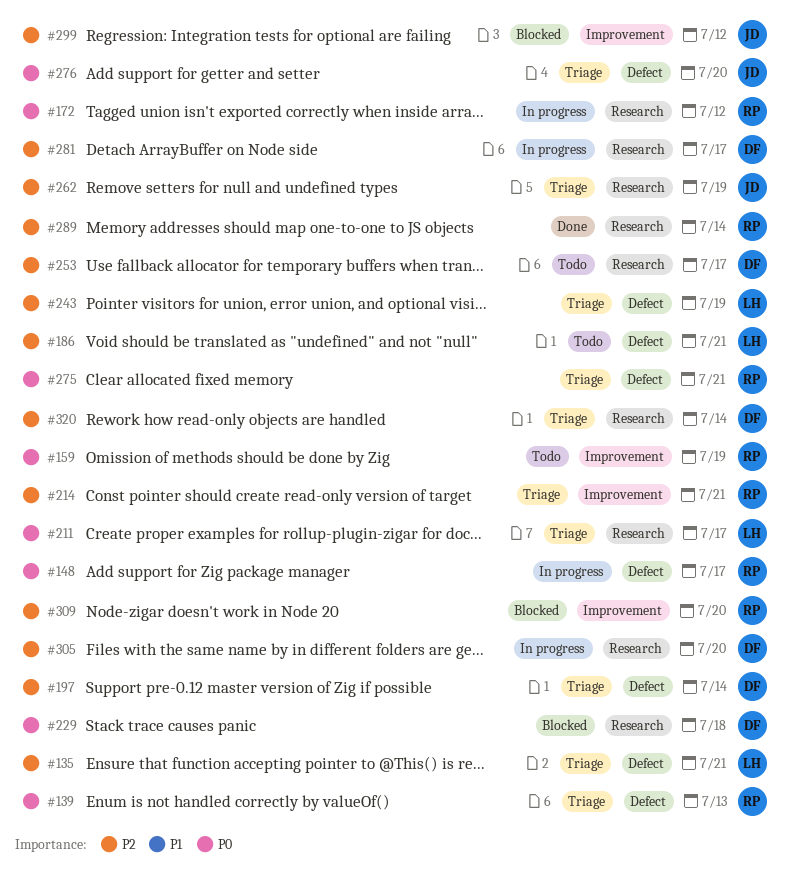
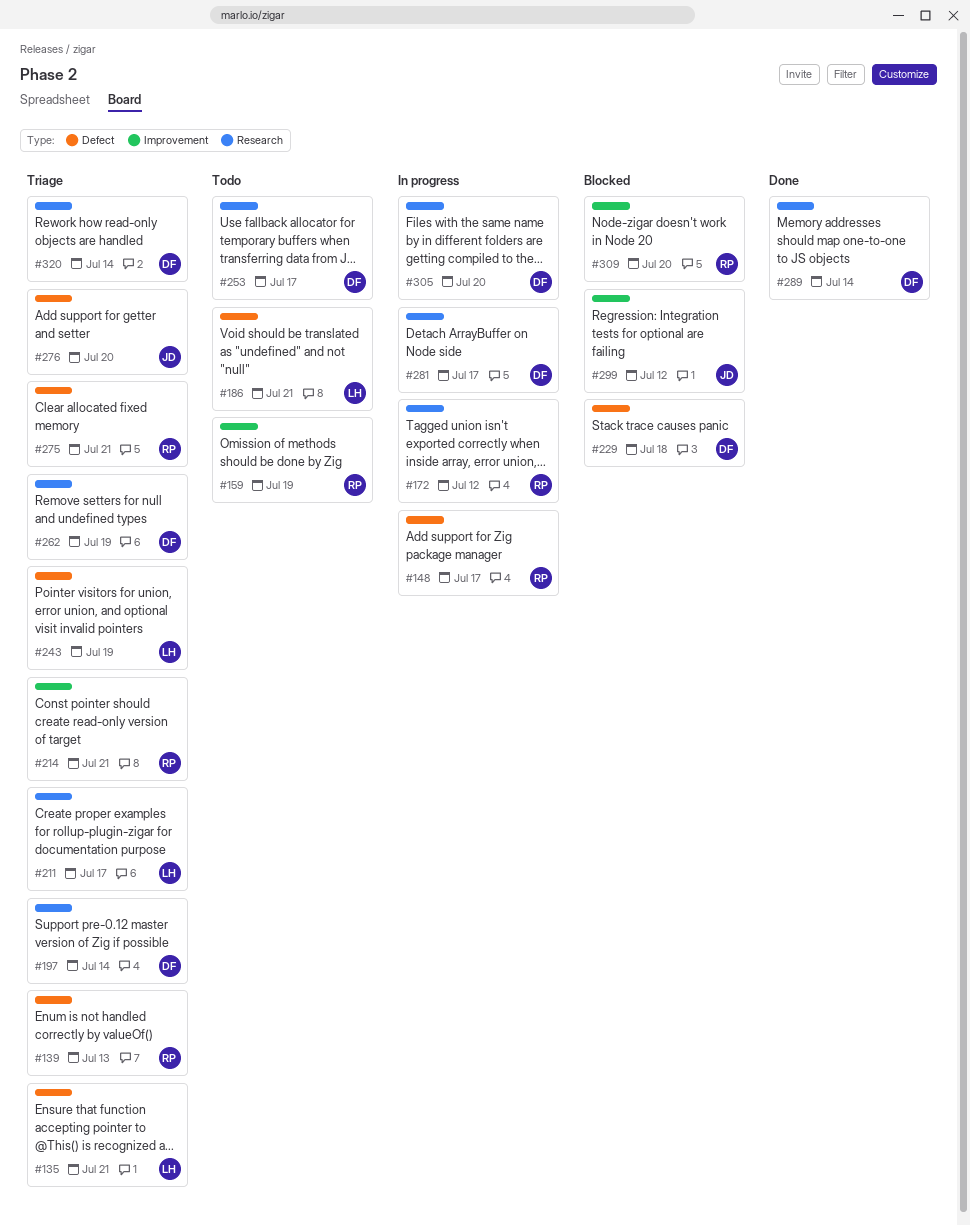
#197, label: Defect -> Research
#229, label: Research -> Defect
#262, owner: JD -> DF
#289, owner: RP -> DF

